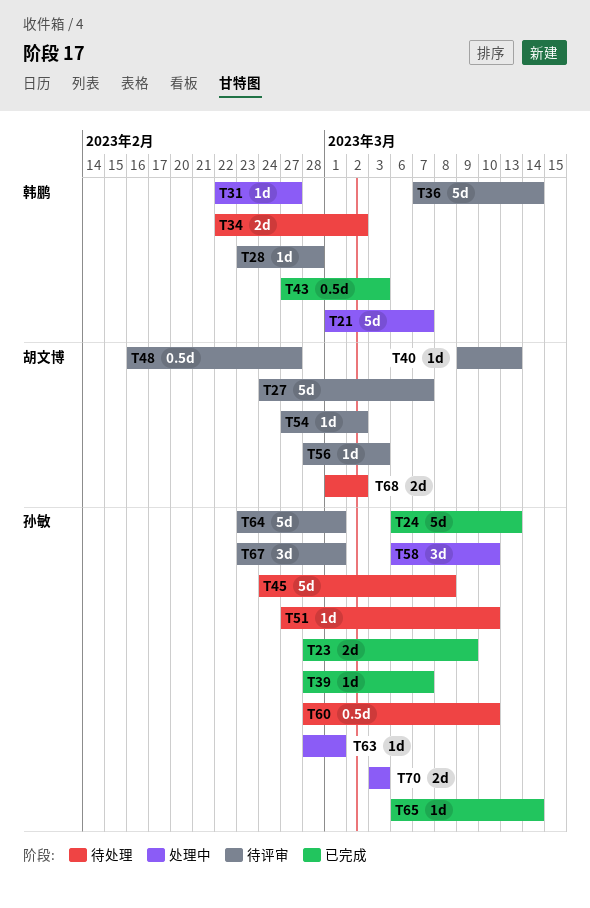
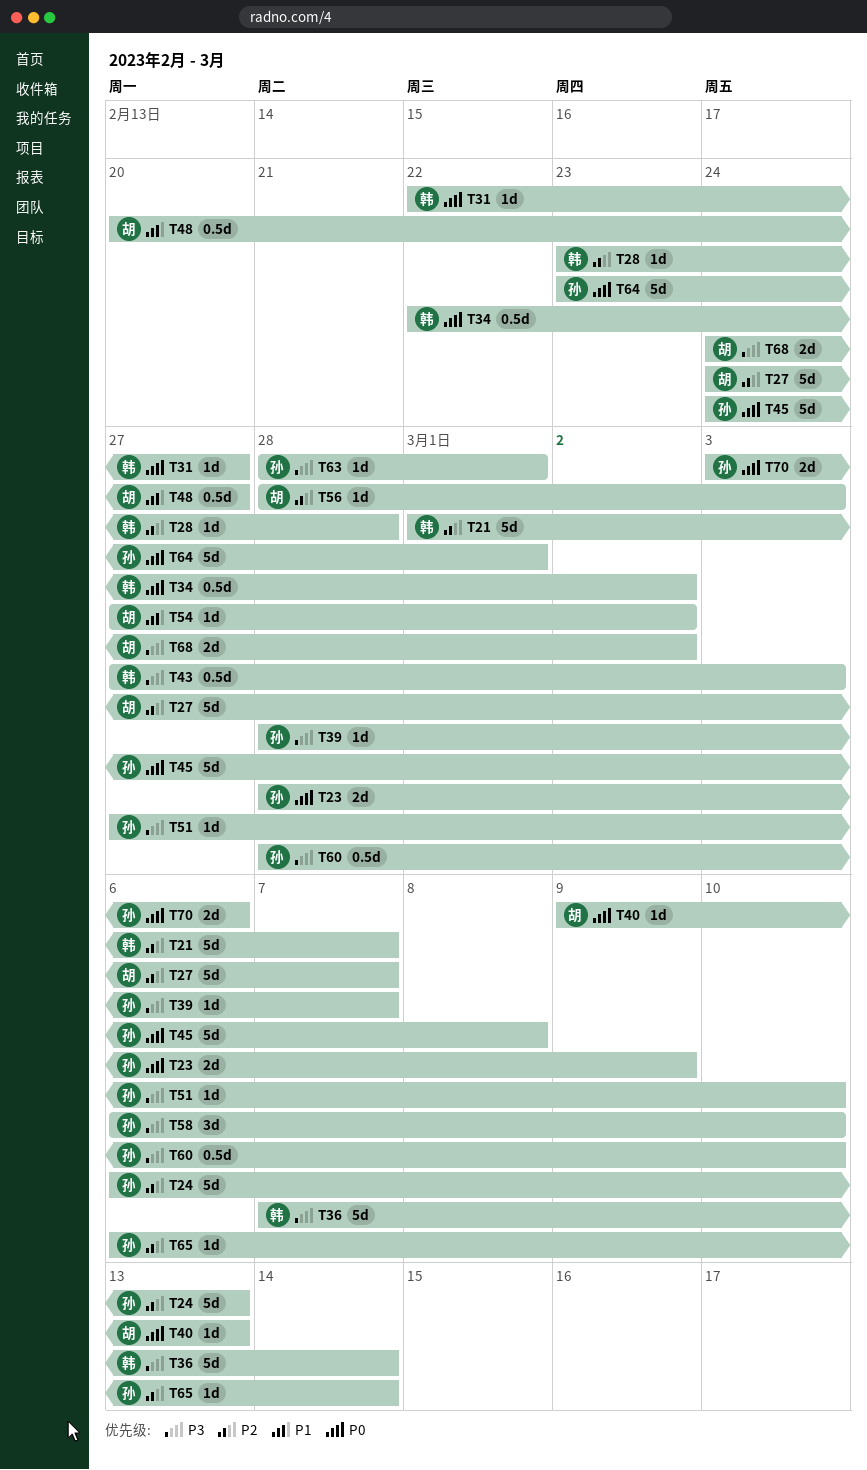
T34, estimate: 2d -> 0.5d
T48, start: Feb 16 -> Feb 20
T67: present -> none
T68, start: Mar 1 -> Feb 24
T70, due: Mar 3 -> Mar 6

